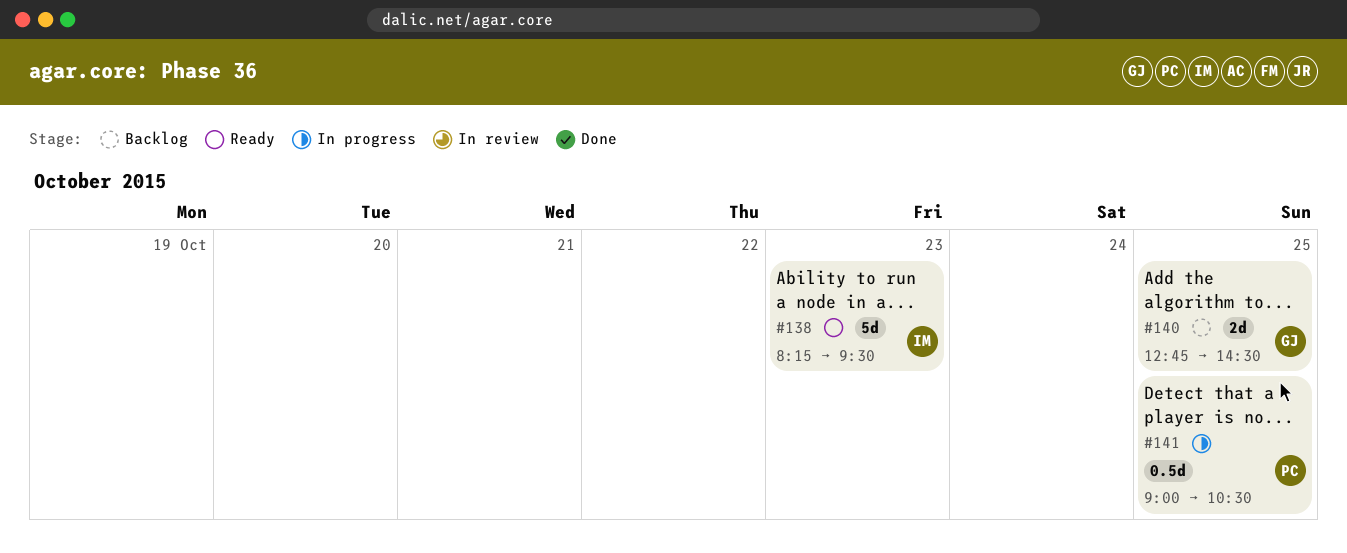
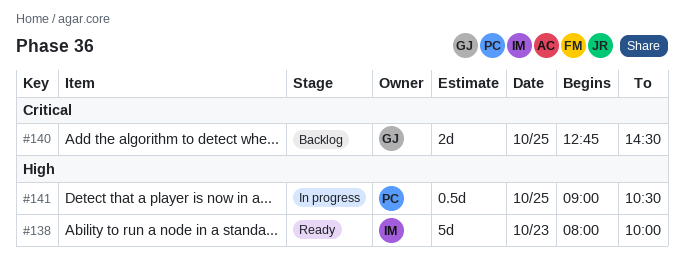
#138, begins: 08:15 -> 08:00
#138, ends: 09:30 -> 10:00

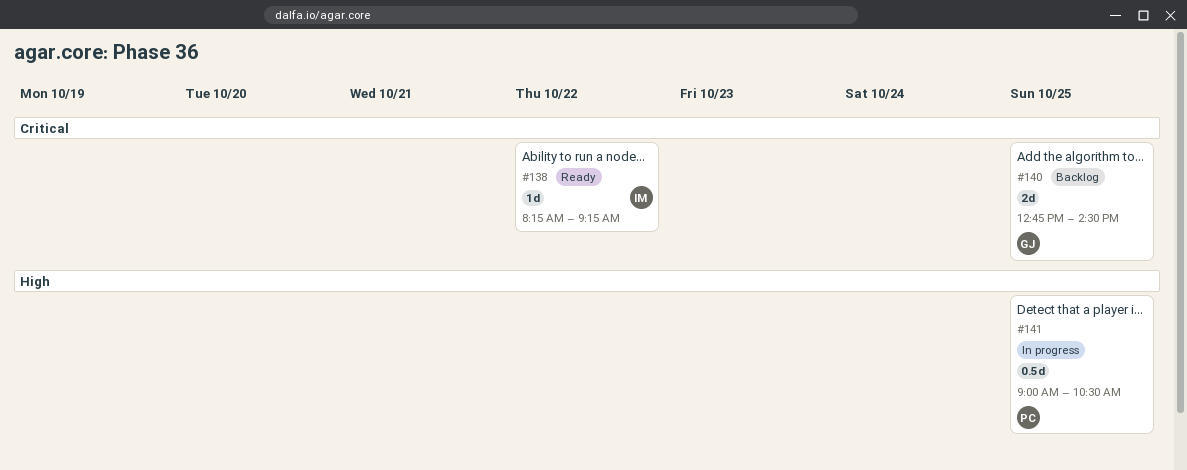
#138, priority: High -> Critical
#138, estimate: 5d -> 1d
#138, day: Oct 23 -> Oct 22
#138, begins: 08:00 -> 08:15
#138, ends: 10:00 -> 09:15

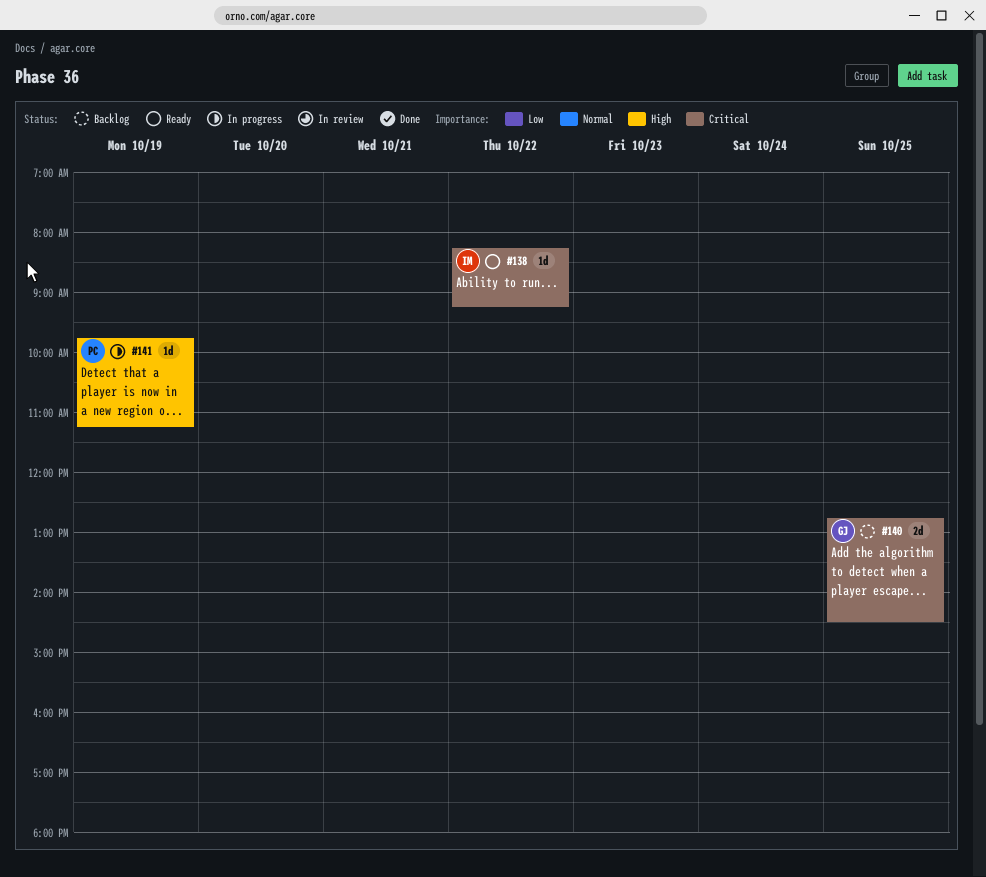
#141, estimate: 0.5d -> 1d
#141, day: Oct 25 -> Oct 19
#141, begins: 09:00 -> 09:45
#141, ends: 10:30 -> 11:15

